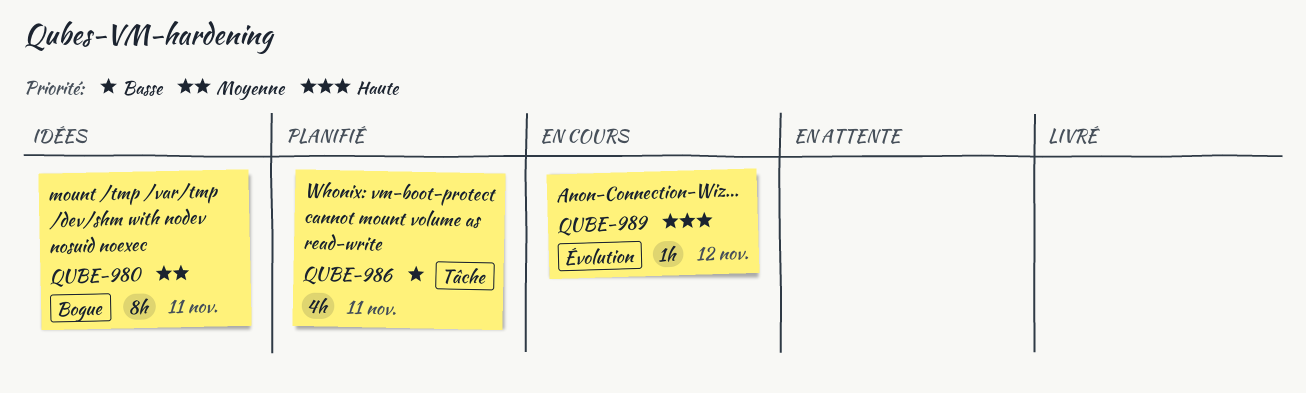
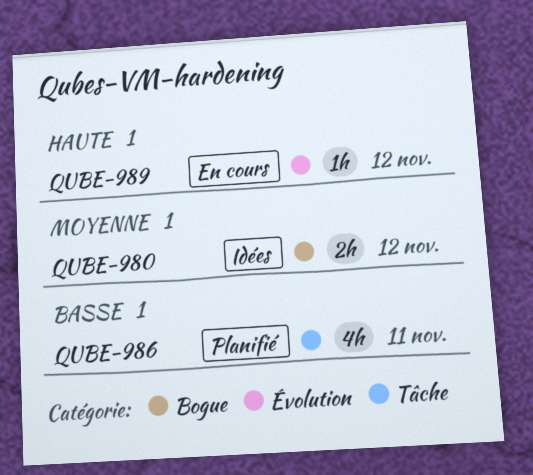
QUBE-980, estimate: 8h -> 2h
QUBE-980, due: Nov 11 -> Nov 12

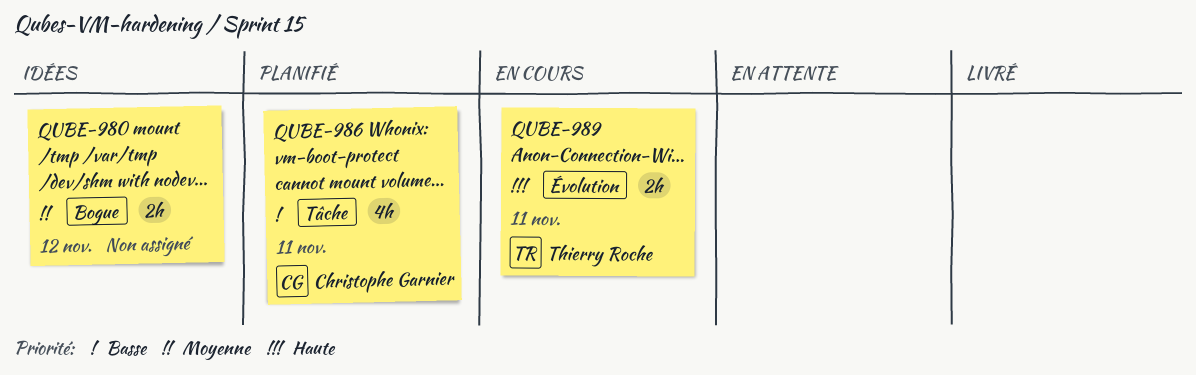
QUBE-989, estimate: 1h -> 2h
QUBE-989, due: Nov 12 -> Nov 11

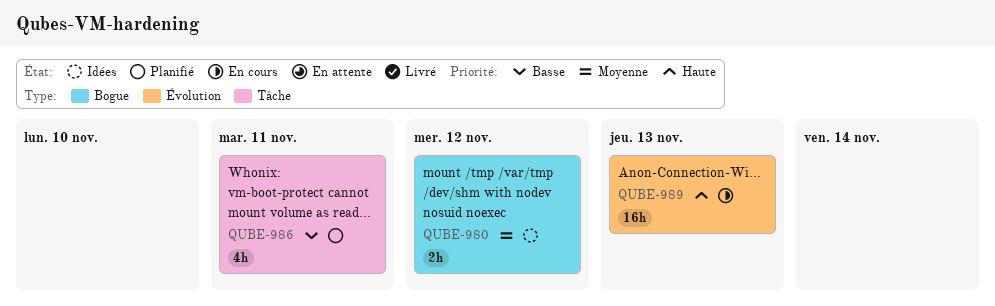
QUBE-989, estimate: 2h -> 16h
QUBE-989, due: Nov 11 -> Nov 13

